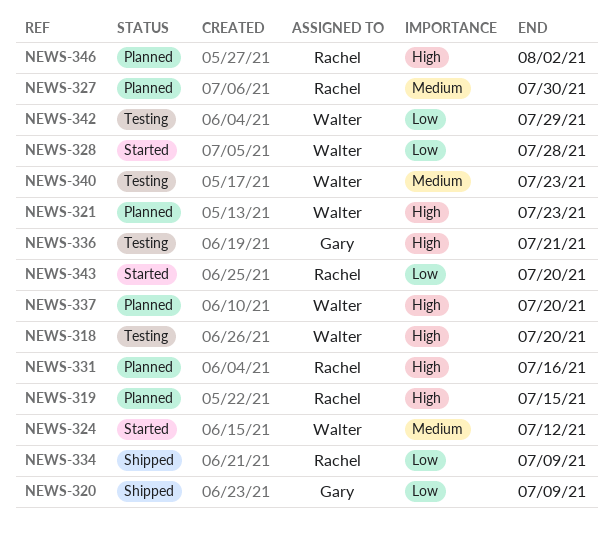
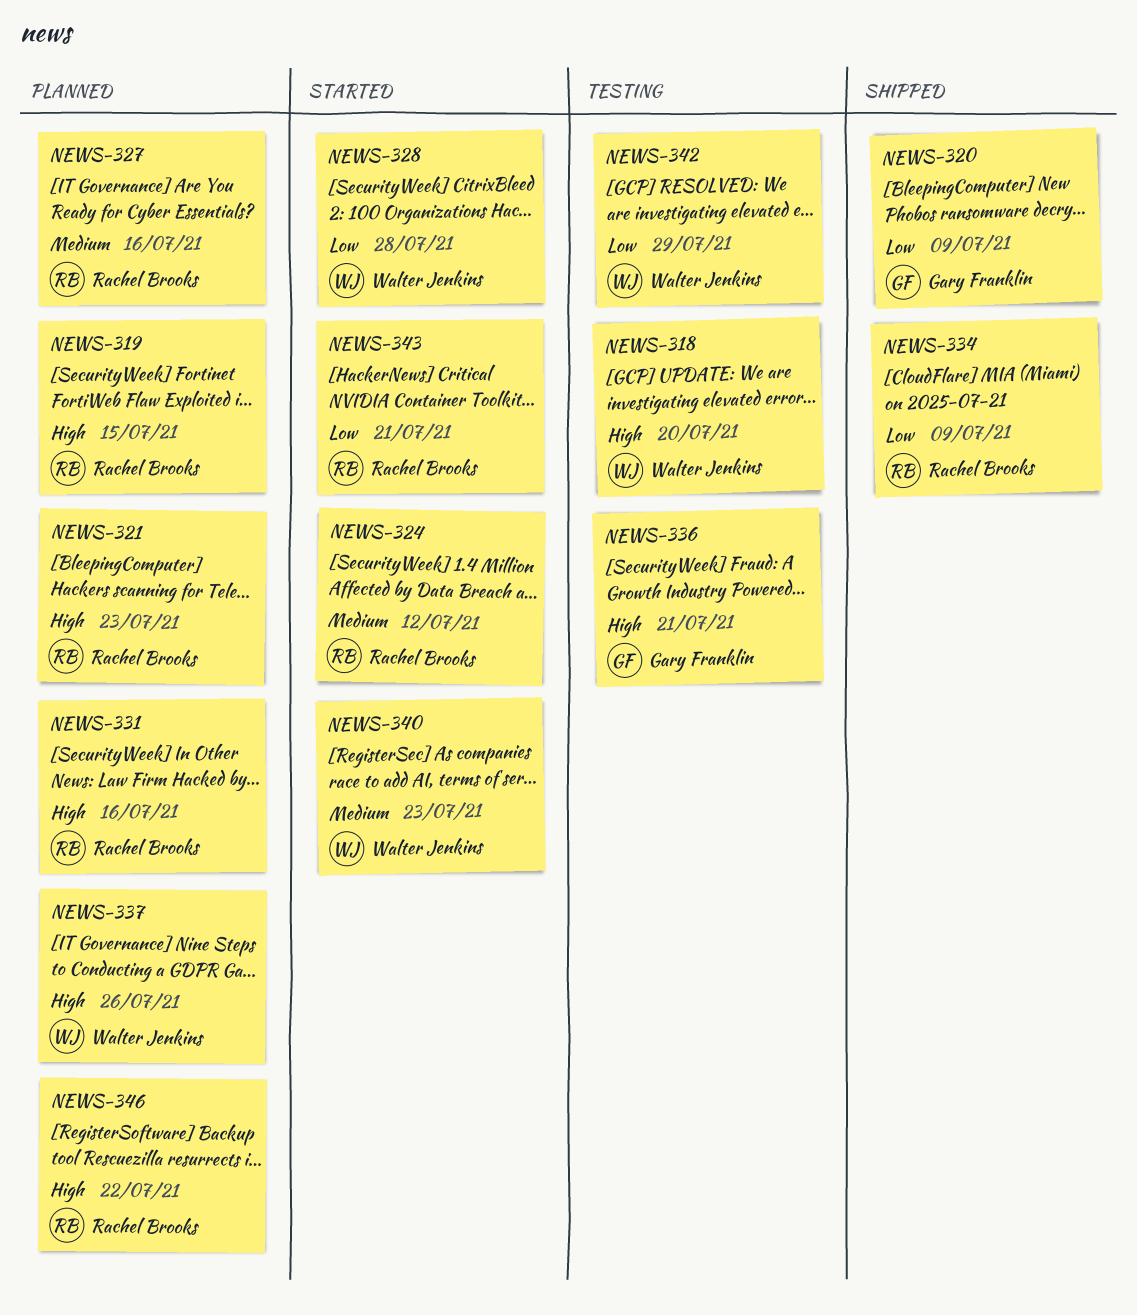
NEWS-321, owner: Walter Jenkins -> Rachel Brooks
NEWS-324, owner: Walter Jenkins -> Rachel Brooks
NEWS-327, due: Jul 30 -> Jul 16
NEWS-337, due: Jul 20 -> Jul 26
NEWS-340, status: Testing -> Started
NEWS-343, due: Jul 20 -> Jul 21
NEWS-346, due: Aug 2 -> Jul 22

